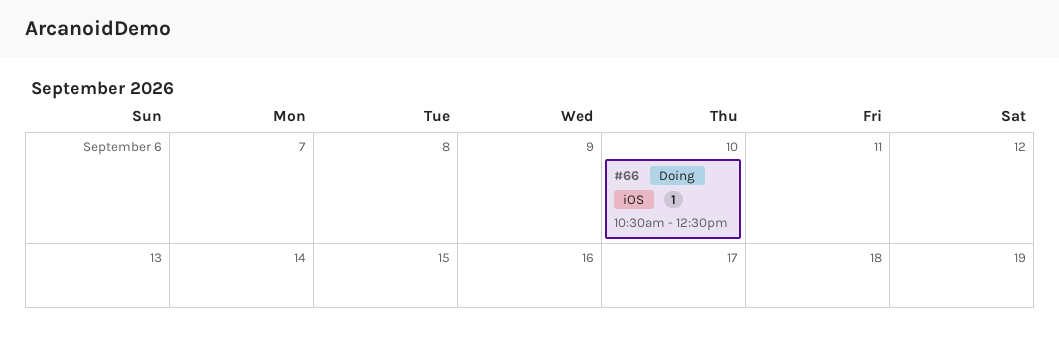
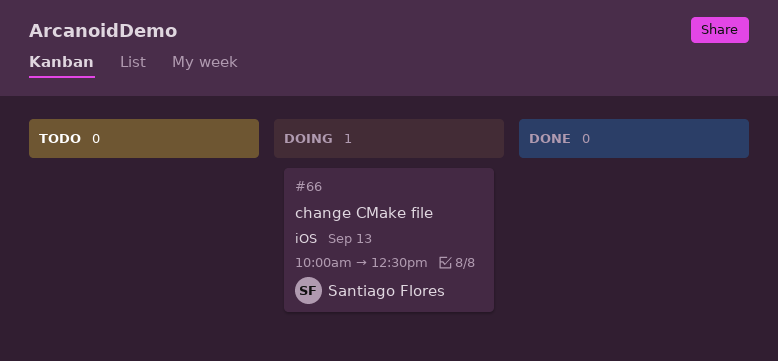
#66, day: Sep 10 -> Sep 13
#66, begins: 10:30 -> 10:00

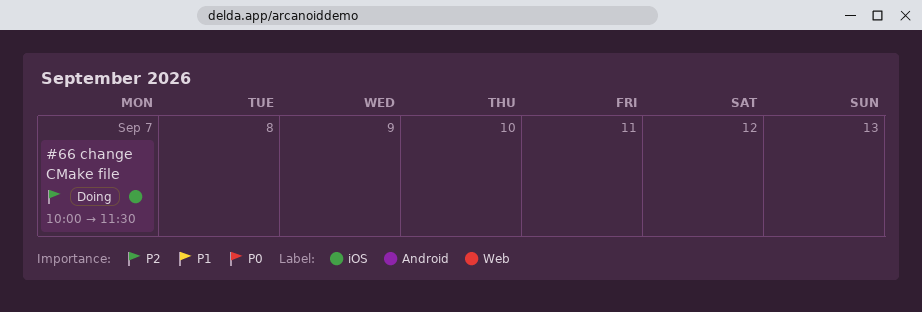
#66, day: Sep 13 -> Sep 7
#66, ends: 12:30 -> 11:30

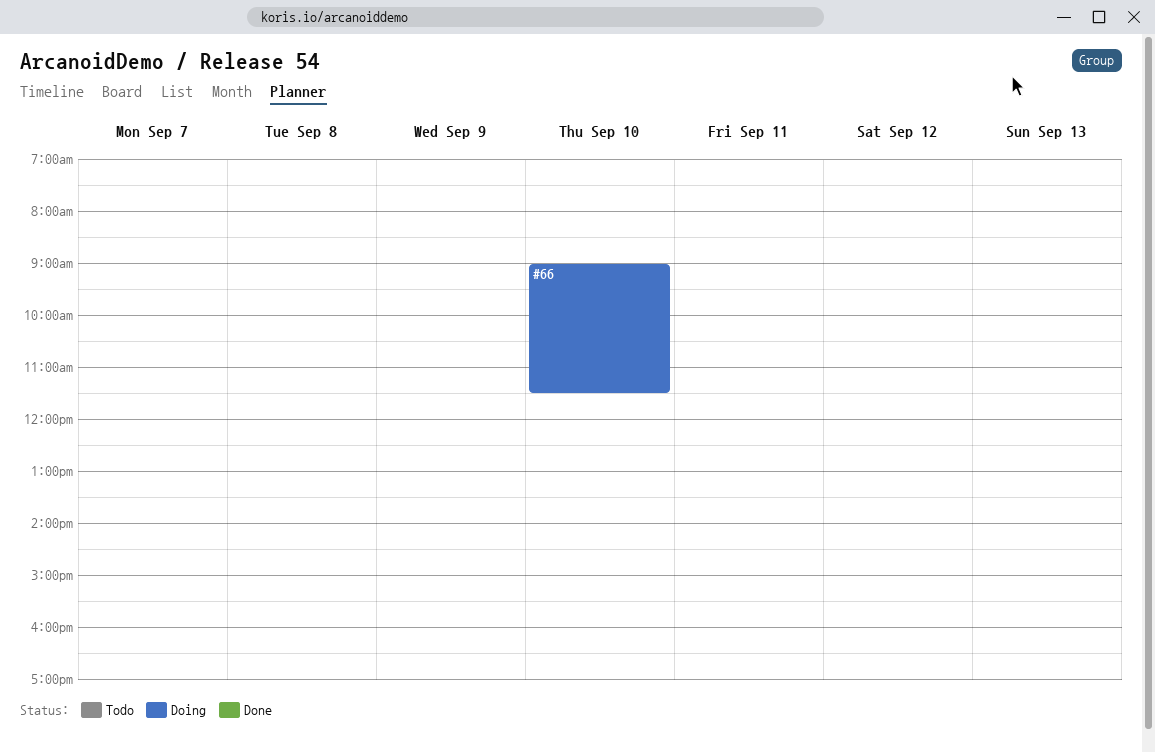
#66, day: Sep 7 -> Sep 10
#66, begins: 10:00 -> 09:00

